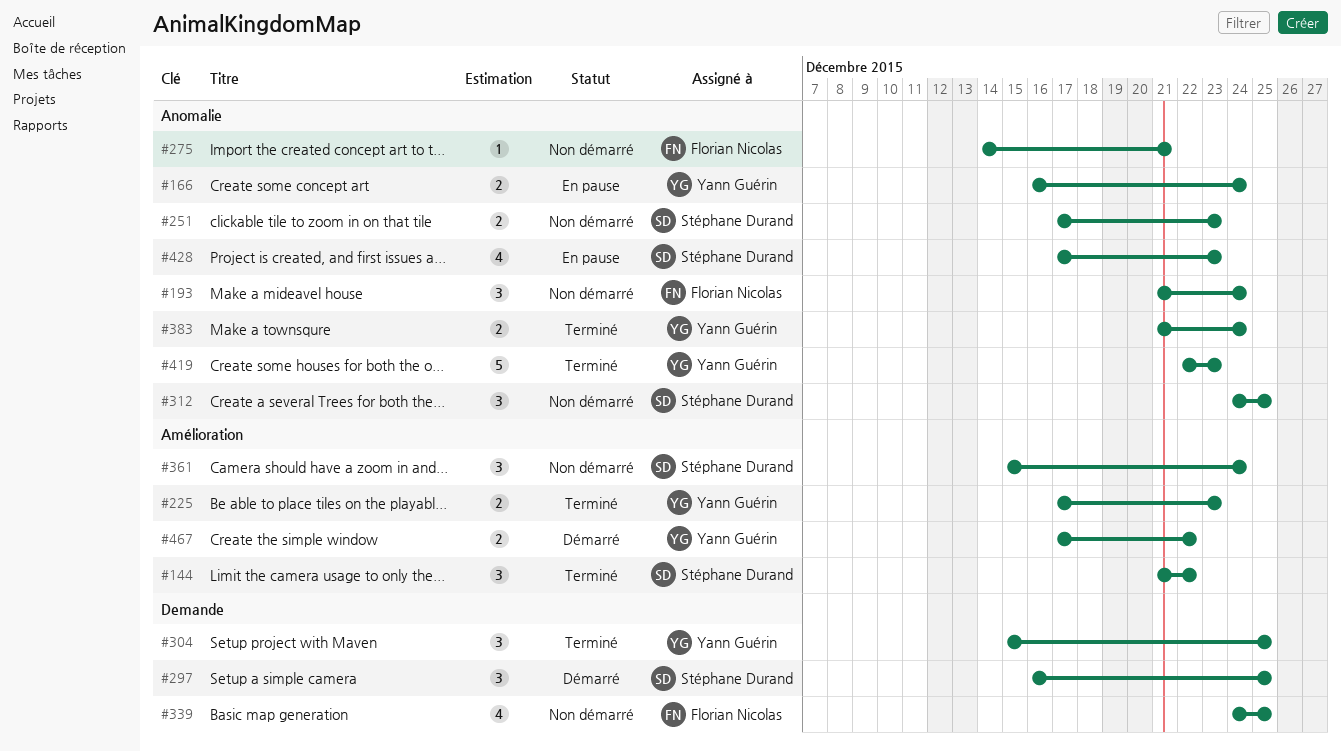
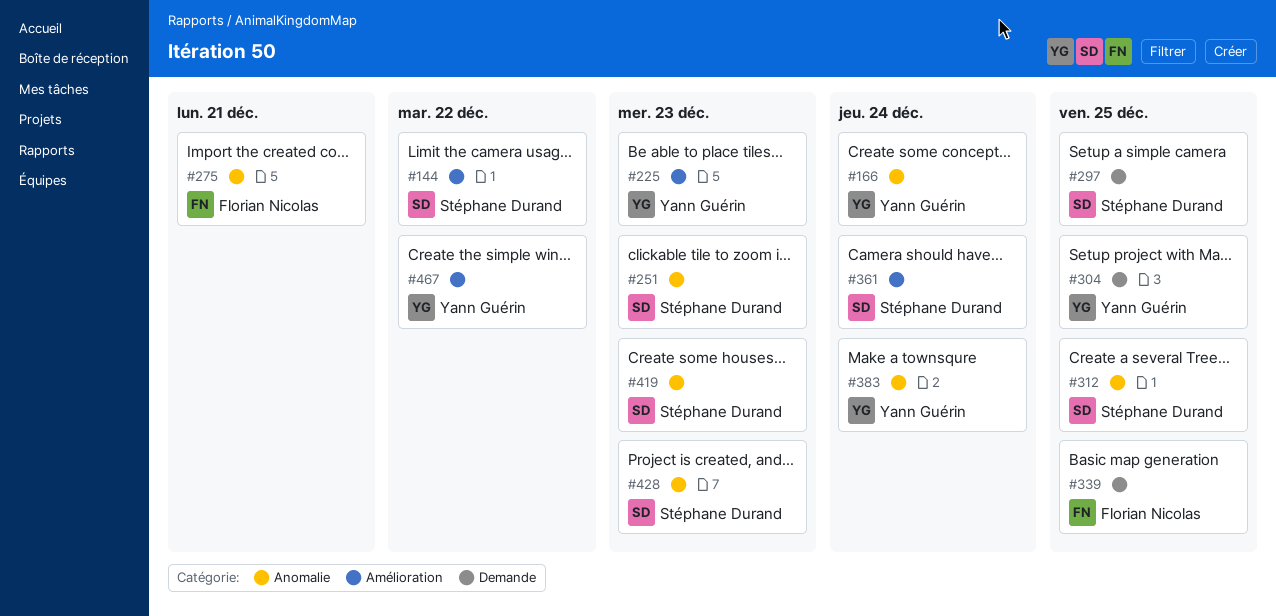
#193: present -> none
#419, owner: Yann Guérin -> Stéphane Durand

